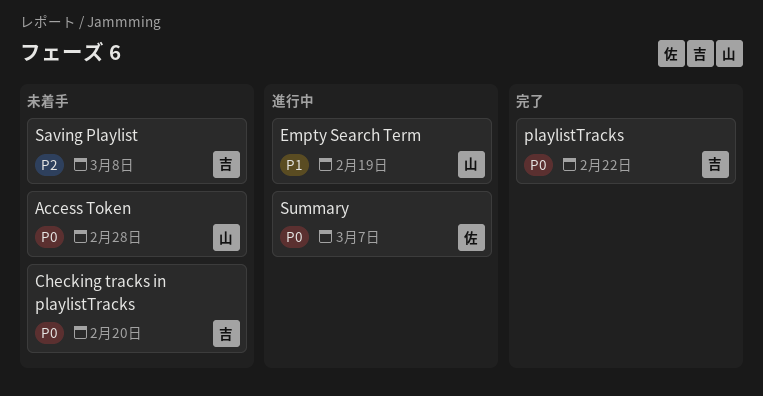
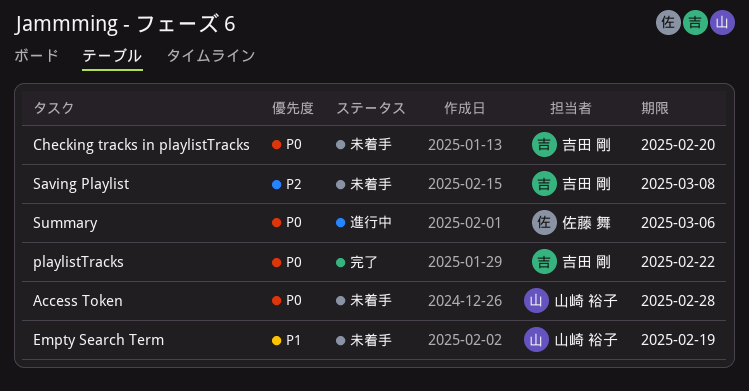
Empty Search Term, status: 進行中 -> 未着手
Summary, due: Mar 7 -> Mar 6

